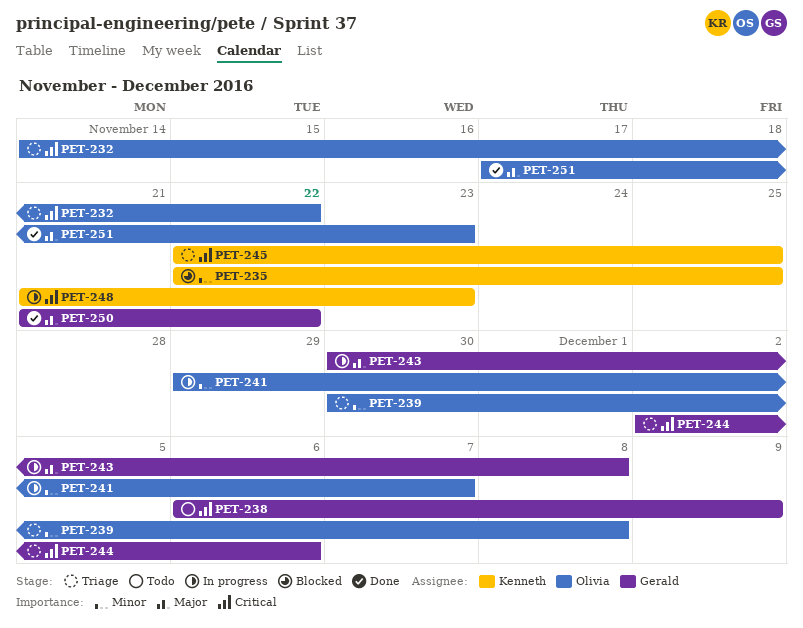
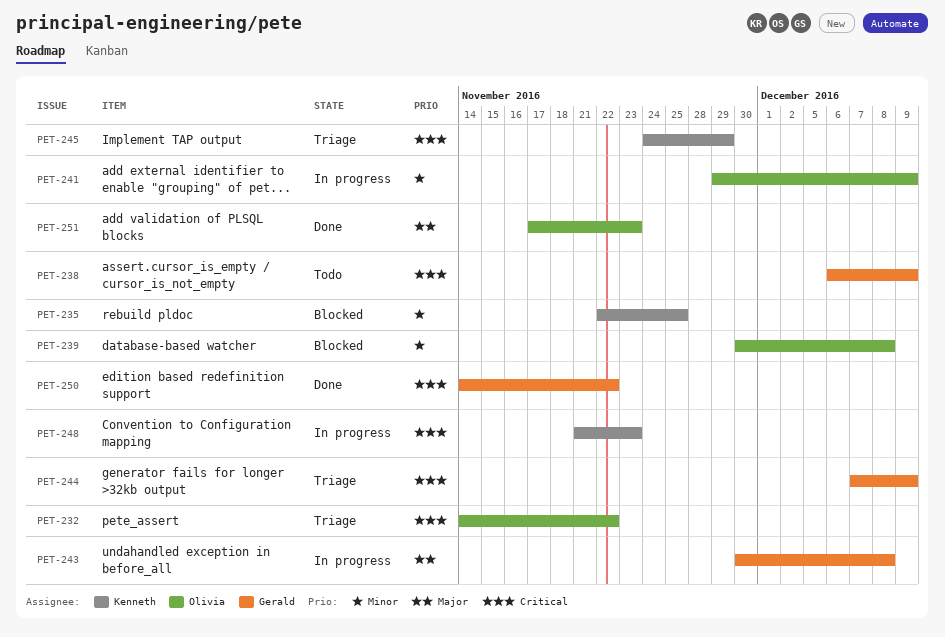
PET-239, status: Triage -> Blocked
PET-241, due: Dec 7 -> Dec 9
PET-244, start: Dec 2 -> Dec 7
PET-244, due: Dec 6 -> Dec 9
PET-245, start: Nov 22 -> Nov 24
PET-245, due: Nov 25 -> Nov 29
PET-250, priority: Major -> Critical
PET-250, start: Nov 21 -> Nov 14

